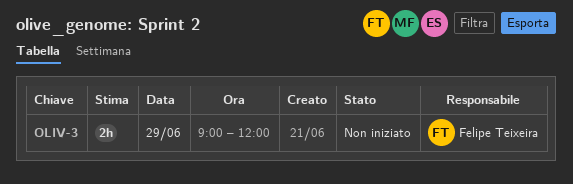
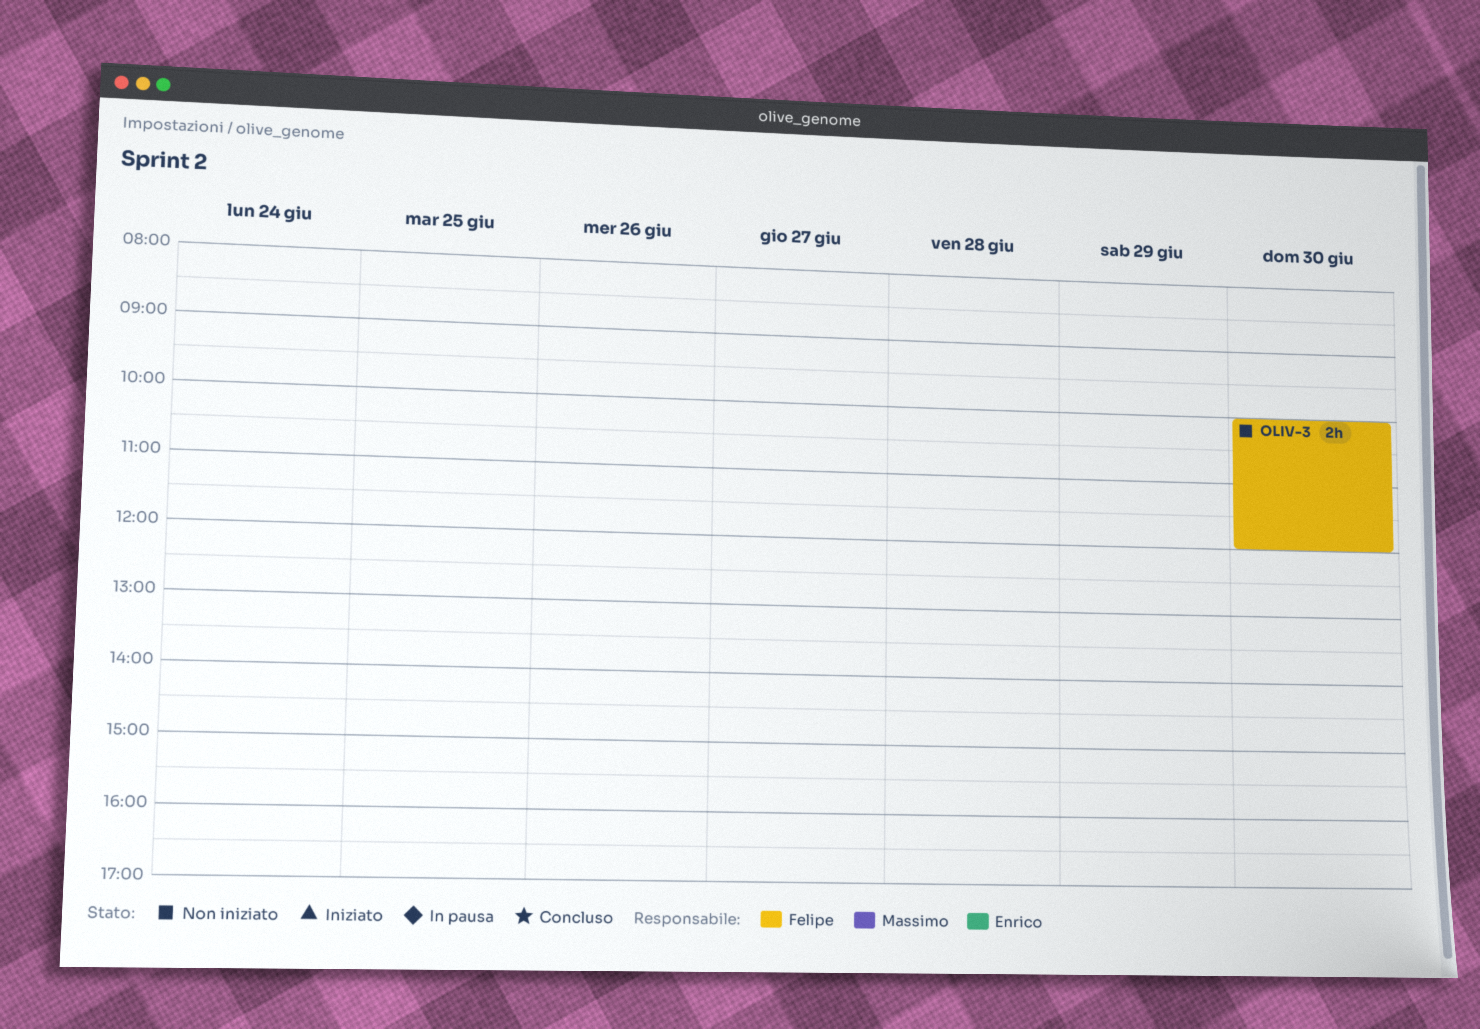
OLIV-3, day: Jun 29 -> Jun 30
OLIV-3, begins: 09:00 -> 10:00

